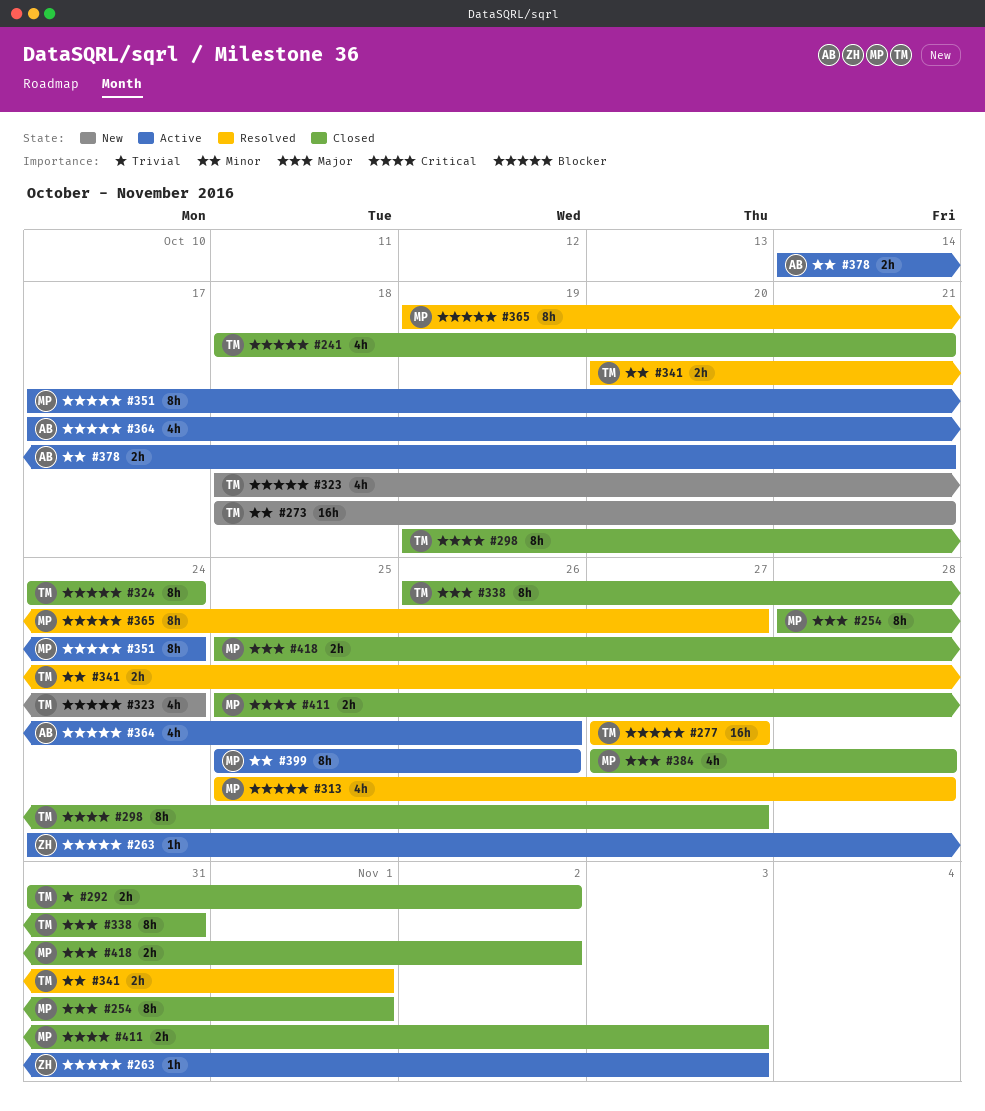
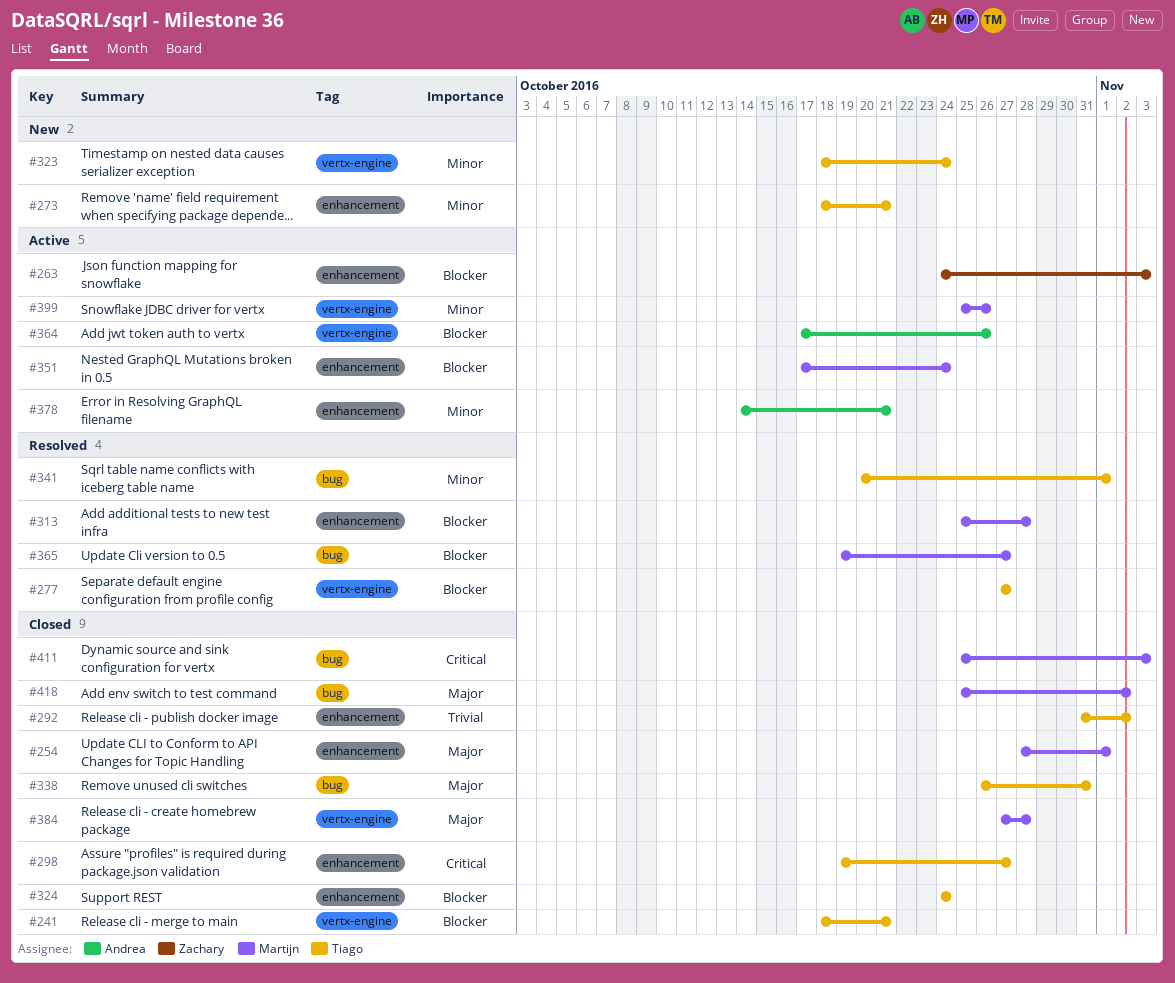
#323, priority: Blocker -> Minor

